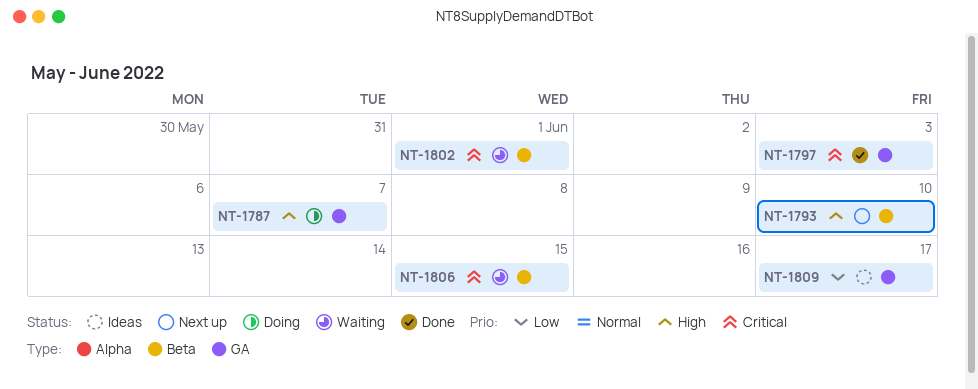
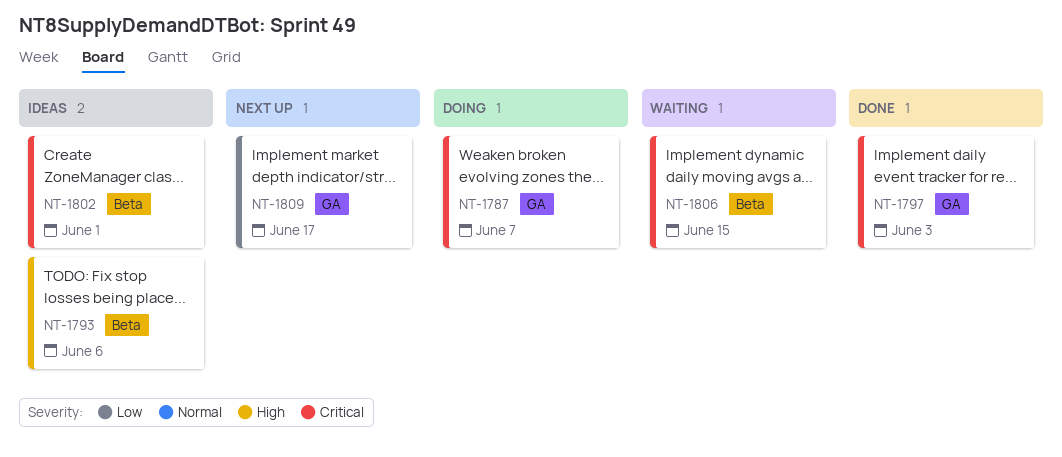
NT-1787, priority: High -> Critical
NT-1793, status: Next up -> Ideas
NT-1793, due: Jun 10 -> Jun 6
NT-1802, status: Waiting -> Ideas
NT-1809, status: Ideas -> Next up

